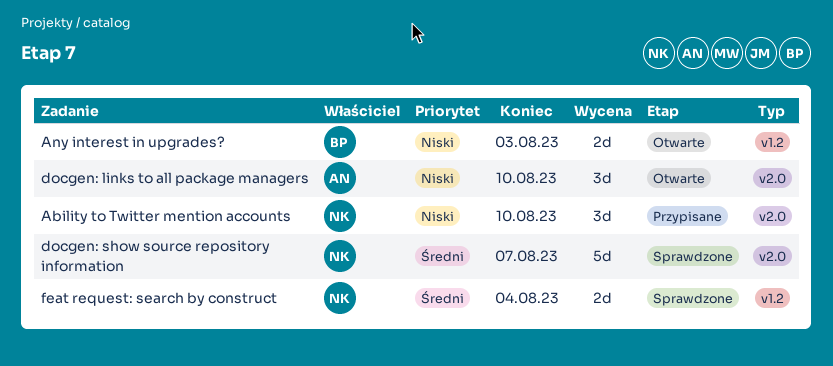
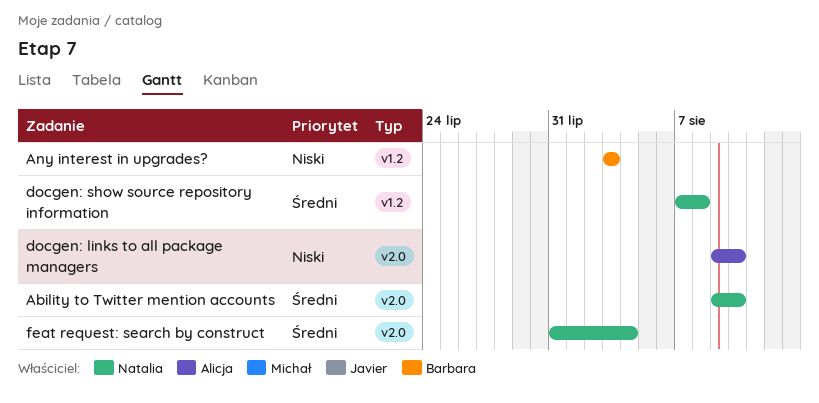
Ability to Twitter mention accounts, priority: Niski -> Średni
docgen: show source repository information, label: v2.0 -> v1.2
docgen: show source repository information, due: Aug 7 -> Aug 8
feat request: search by construct, label: v1.2 -> v2.0

